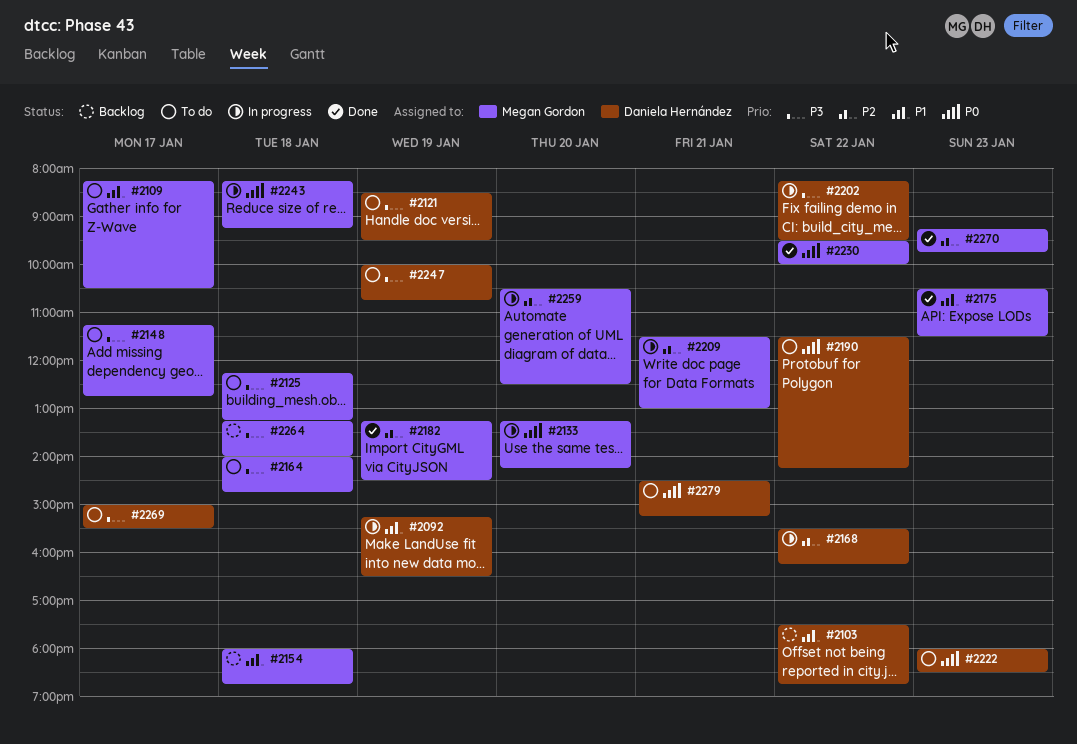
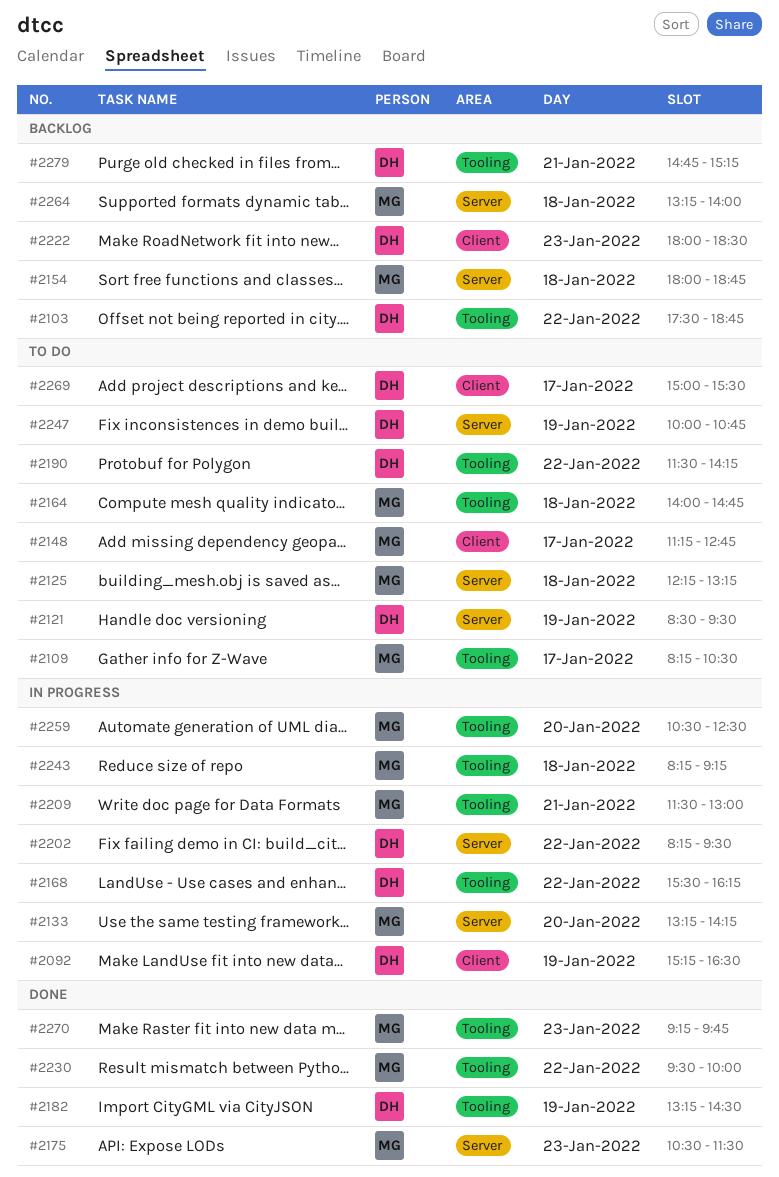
#2182, owner: Megan Gordon -> Daniela Hernández
#2222, status: To do -> Backlog
#2279, status: To do -> Backlog
#2279, begins: 14:30 -> 14:45

